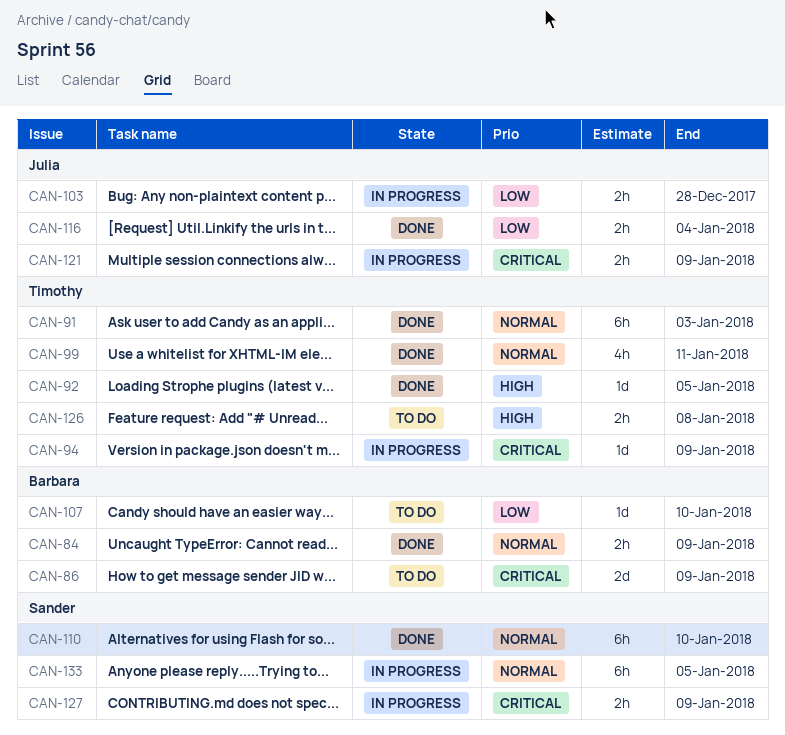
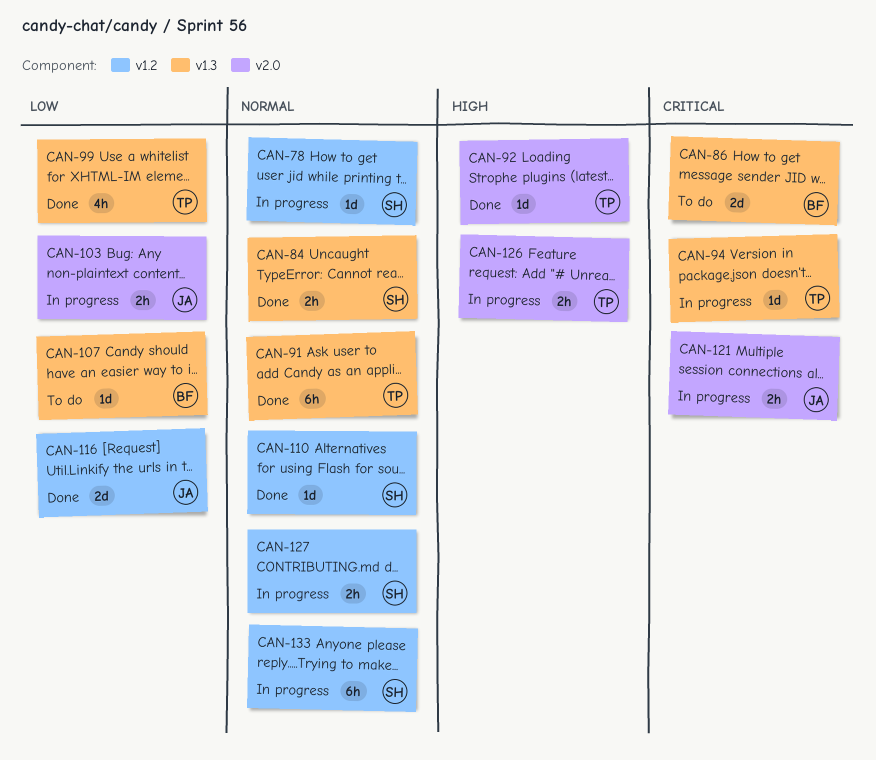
CAN-78: none -> present
CAN-84, owner: Barbara -> Sander
CAN-99, priority: Normal -> Low
CAN-110, estimate: 6h -> 1d
CAN-116, estimate: 2h -> 2d
CAN-126, status: To do -> In progress
CAN-127, priority: Critical -> Normal

